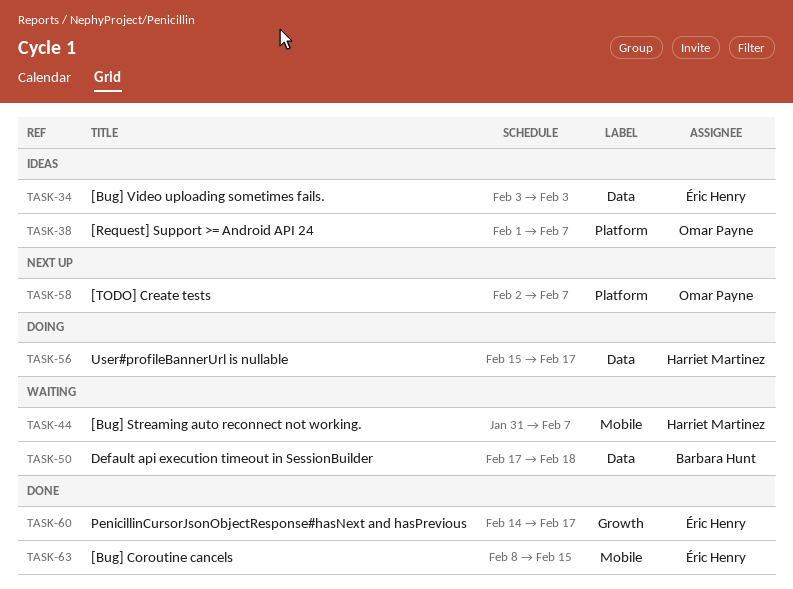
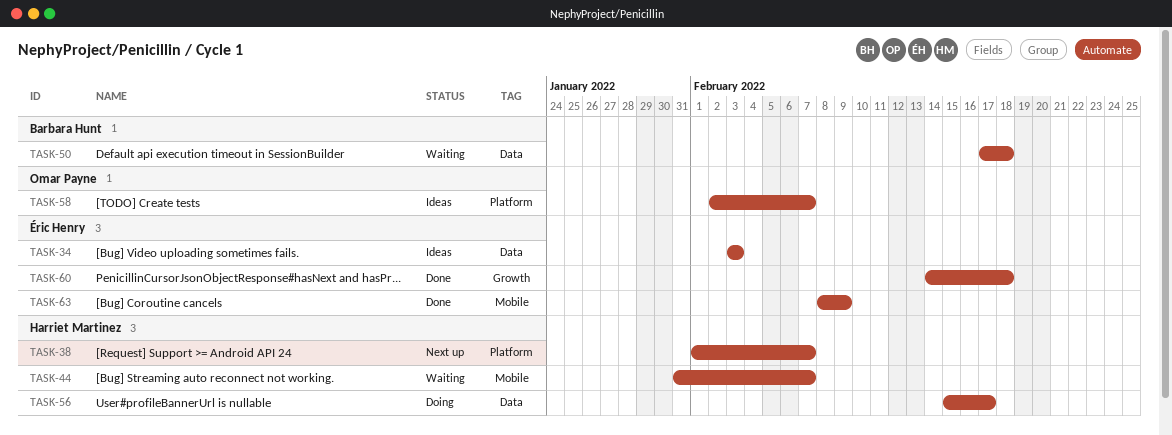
TASK-38, status: Ideas -> Next up
TASK-38, owner: Omar Payne -> Harriet Martinez
TASK-58, status: Next up -> Ideas
TASK-60, due: Feb 17 -> Feb 18
TASK-63, due: Feb 15 -> Feb 9

